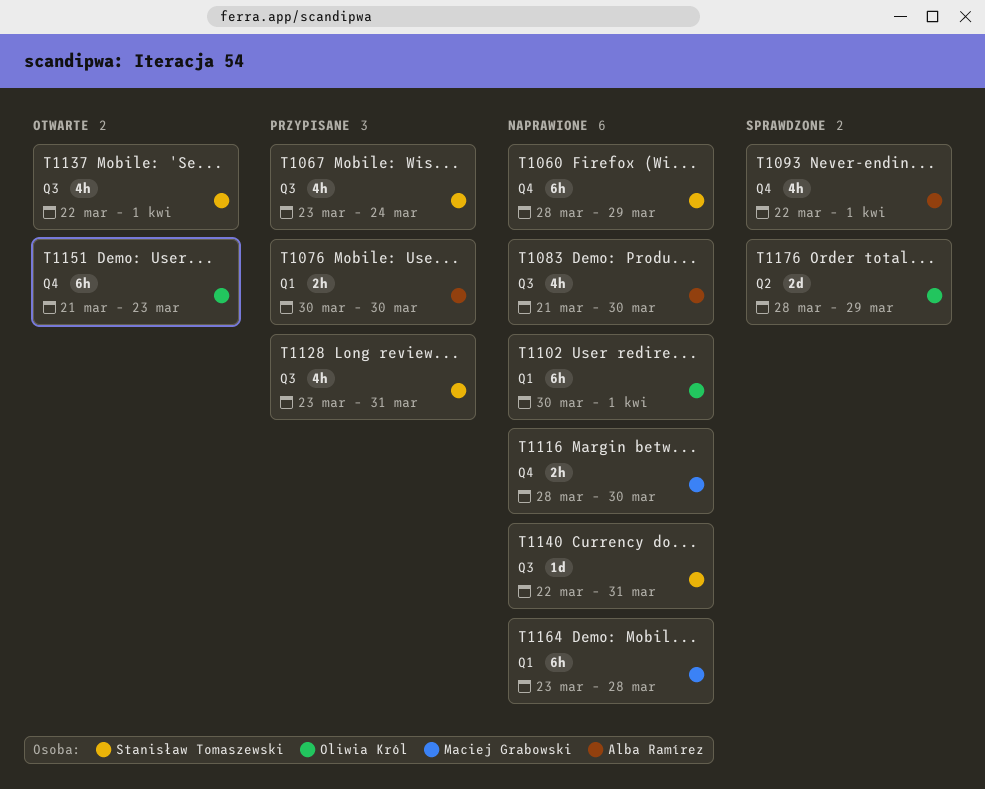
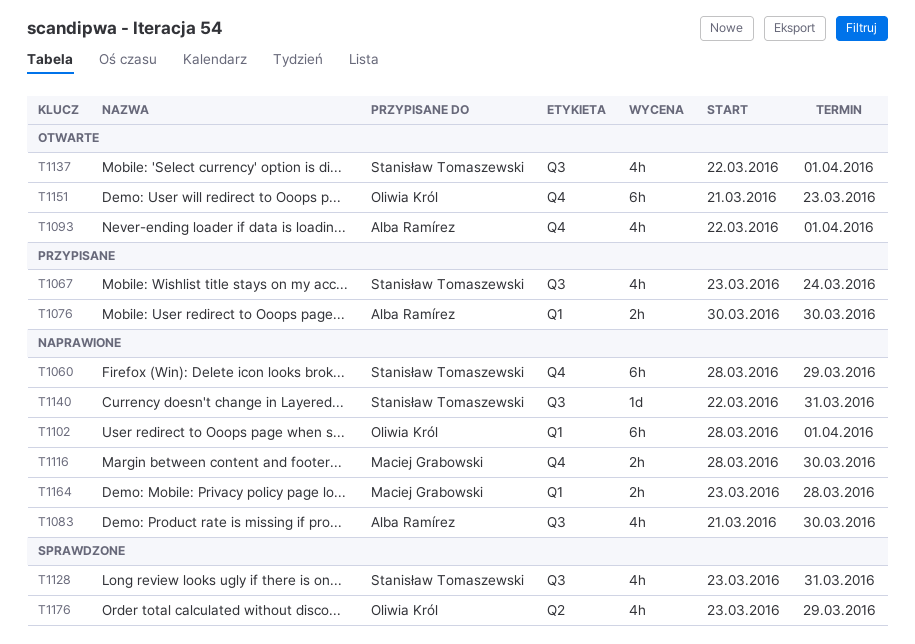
T1093, status: Sprawdzone -> Otwarte
T1102, start: Mar 30 -> Mar 28
T1128, status: Przypisane -> Sprawdzone
T1164, estimate: 6h -> 2h
T1176, estimate: 2d -> 4h
T1176, start: Mar 28 -> Mar 23

